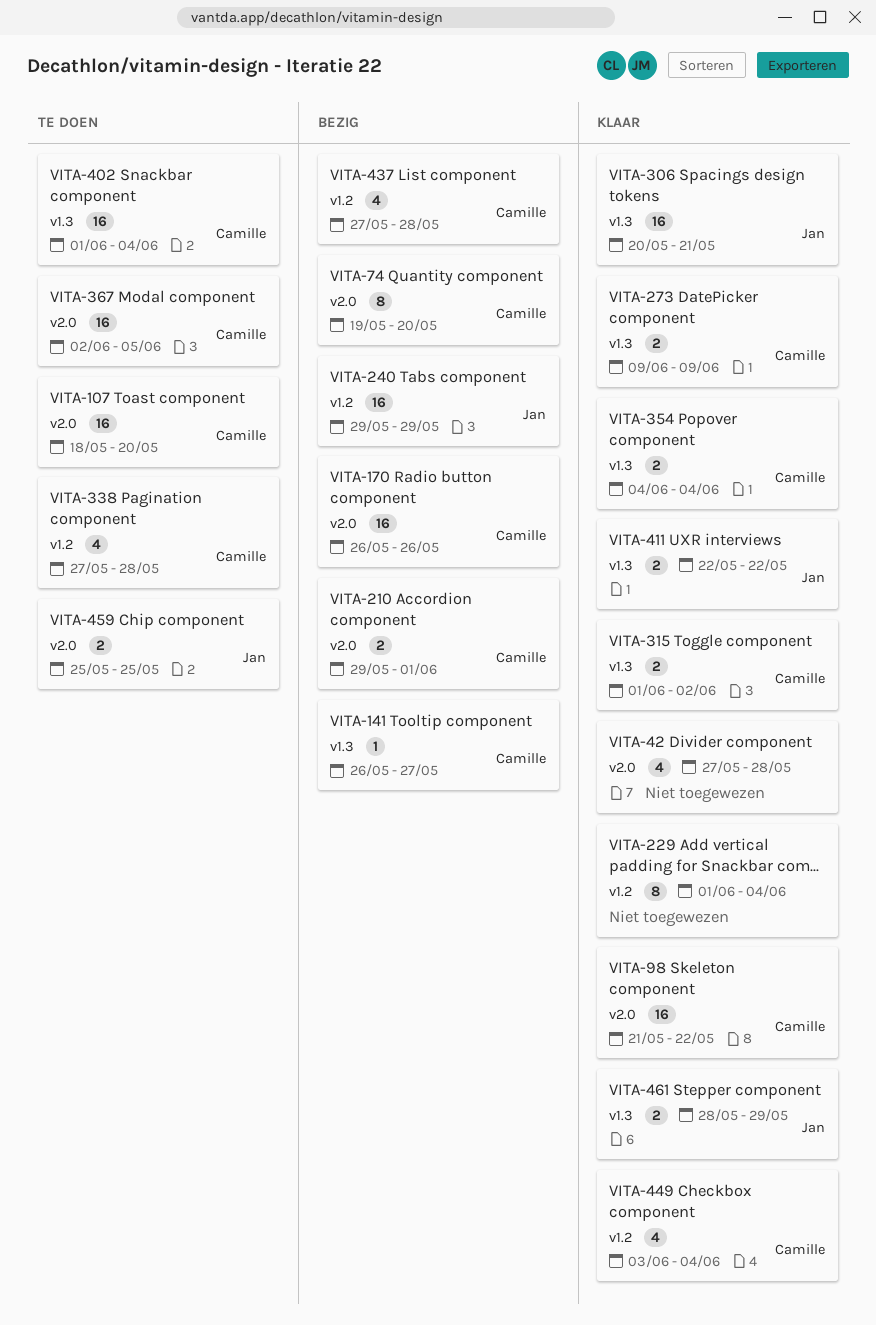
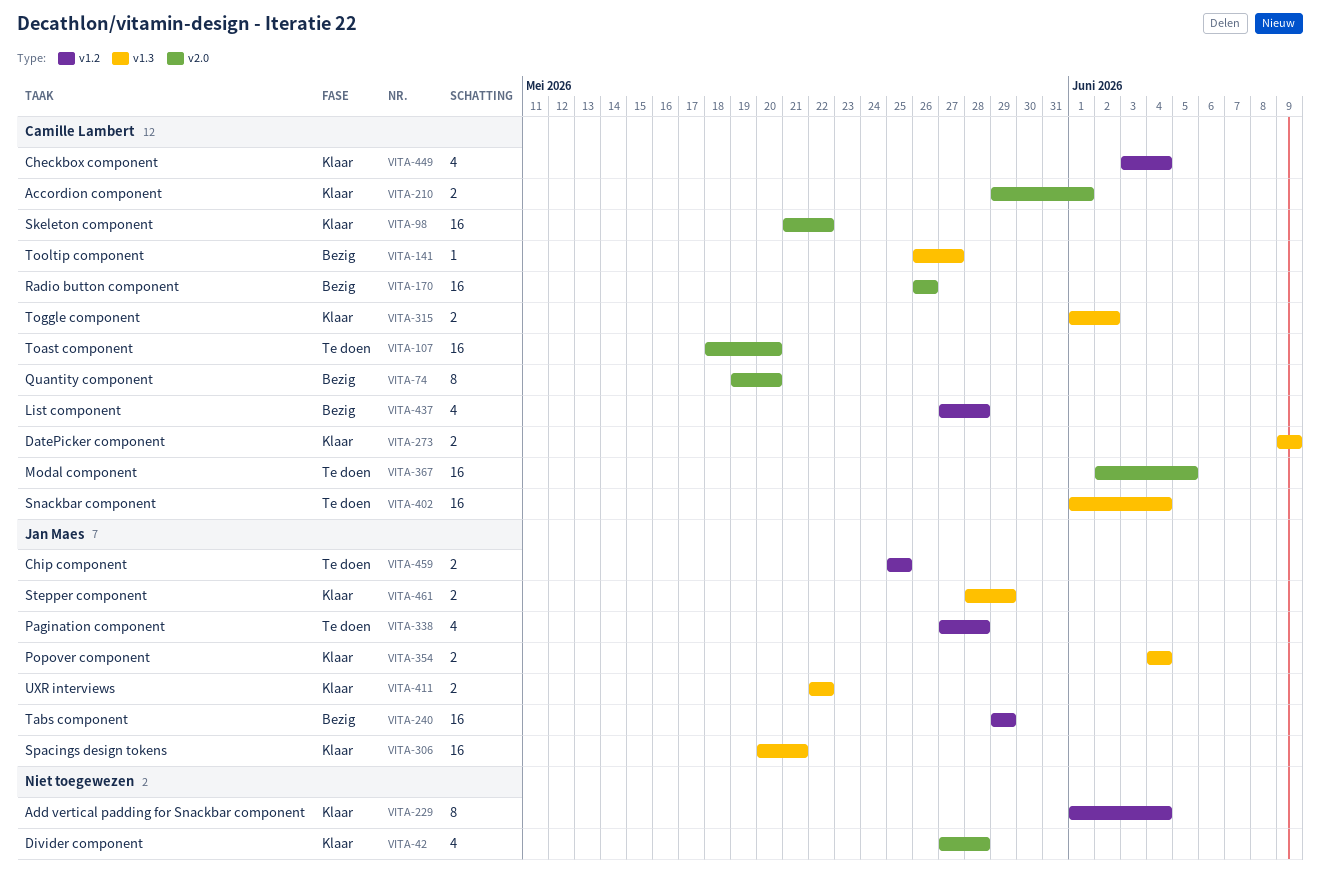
VITA-210, status: Bezig -> Klaar
VITA-338, owner: Camille Lambert -> Jan Maes
VITA-354, owner: Camille Lambert -> Jan Maes
VITA-459, label: v2.0 -> v1.2

